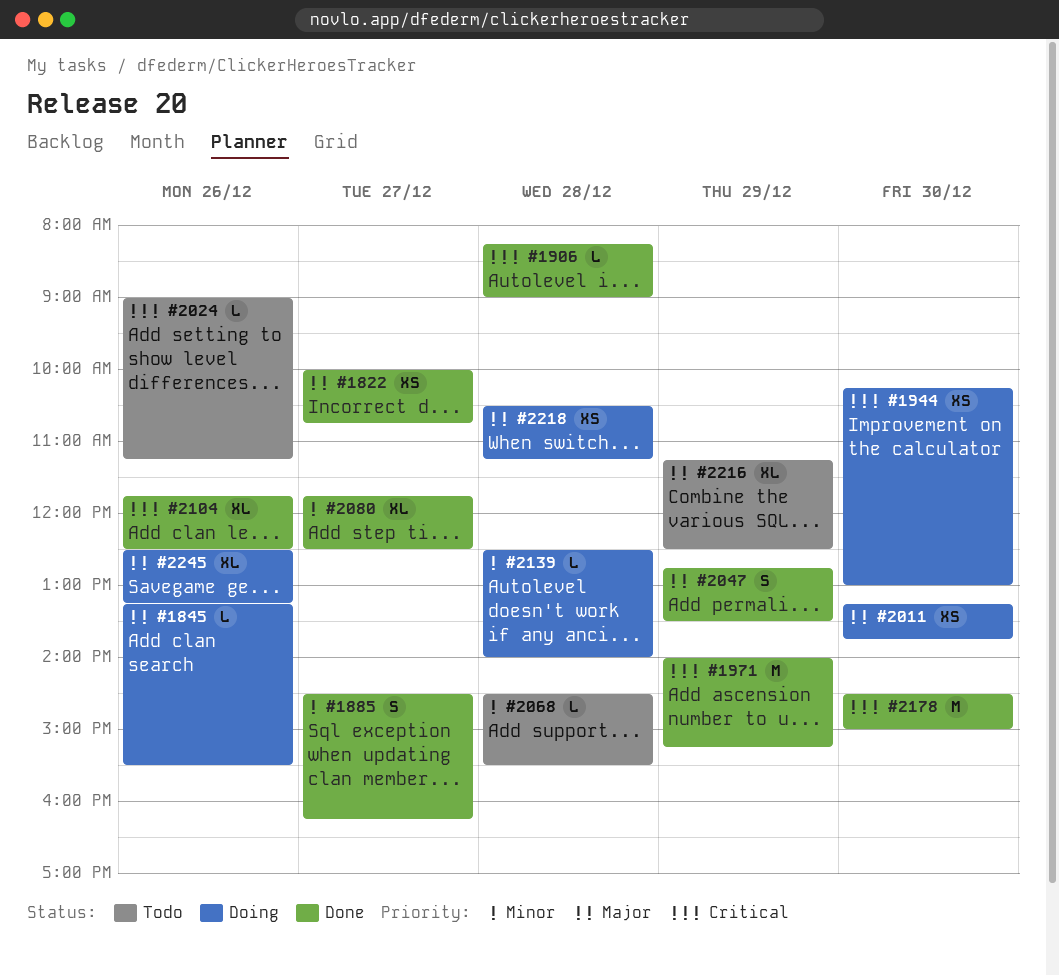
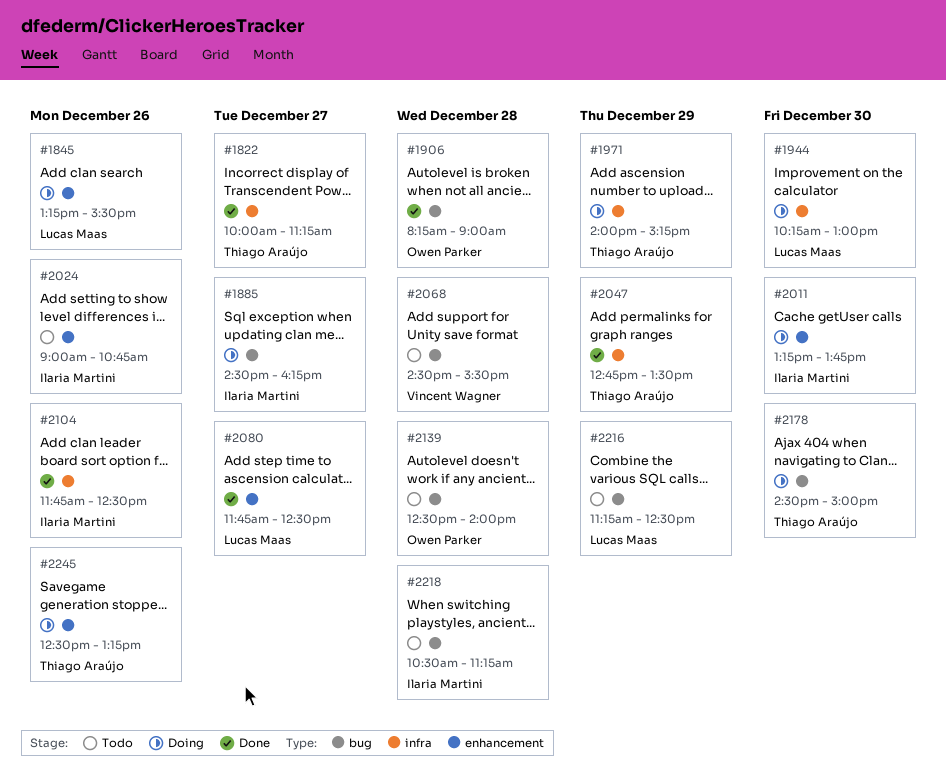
#1822, ends: 10:45 -> 11:15
#1885, status: Done -> Doing
#1971, status: Done -> Doing
#2024, ends: 11:15 -> 10:45
#2139, status: Doing -> Todo
#2178, status: Done -> Doing
#2218, status: Doing -> Todo

